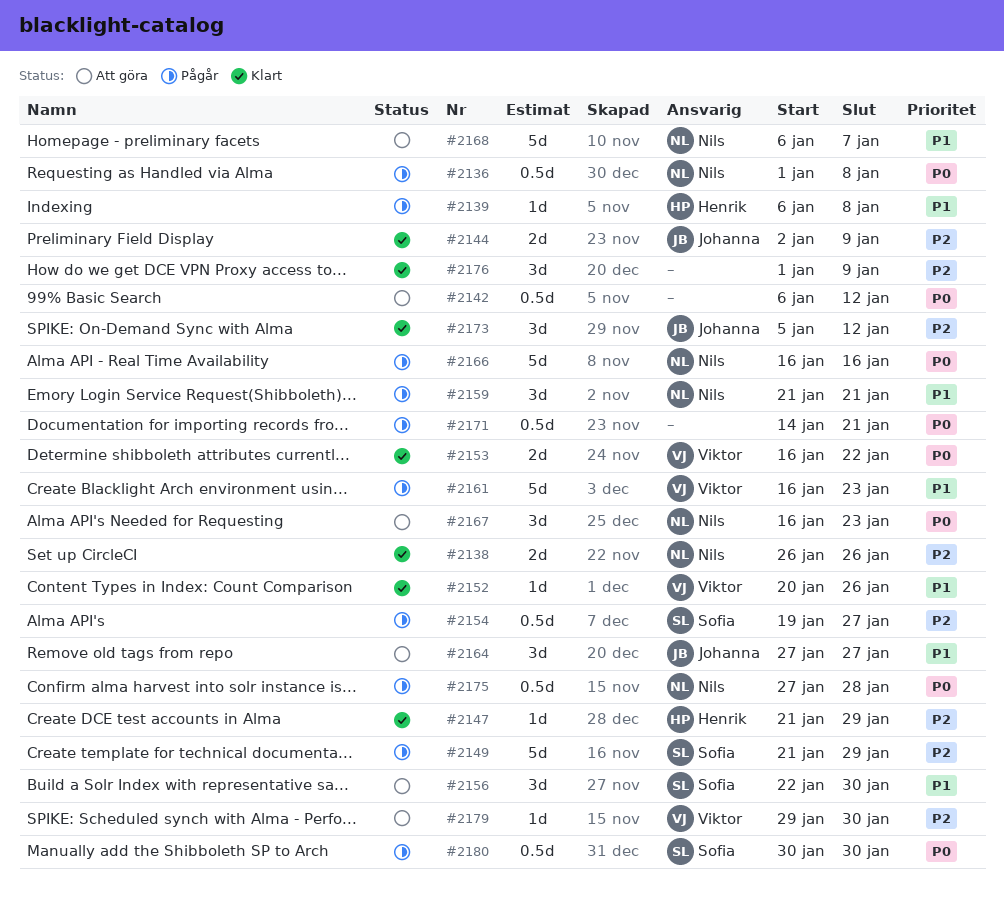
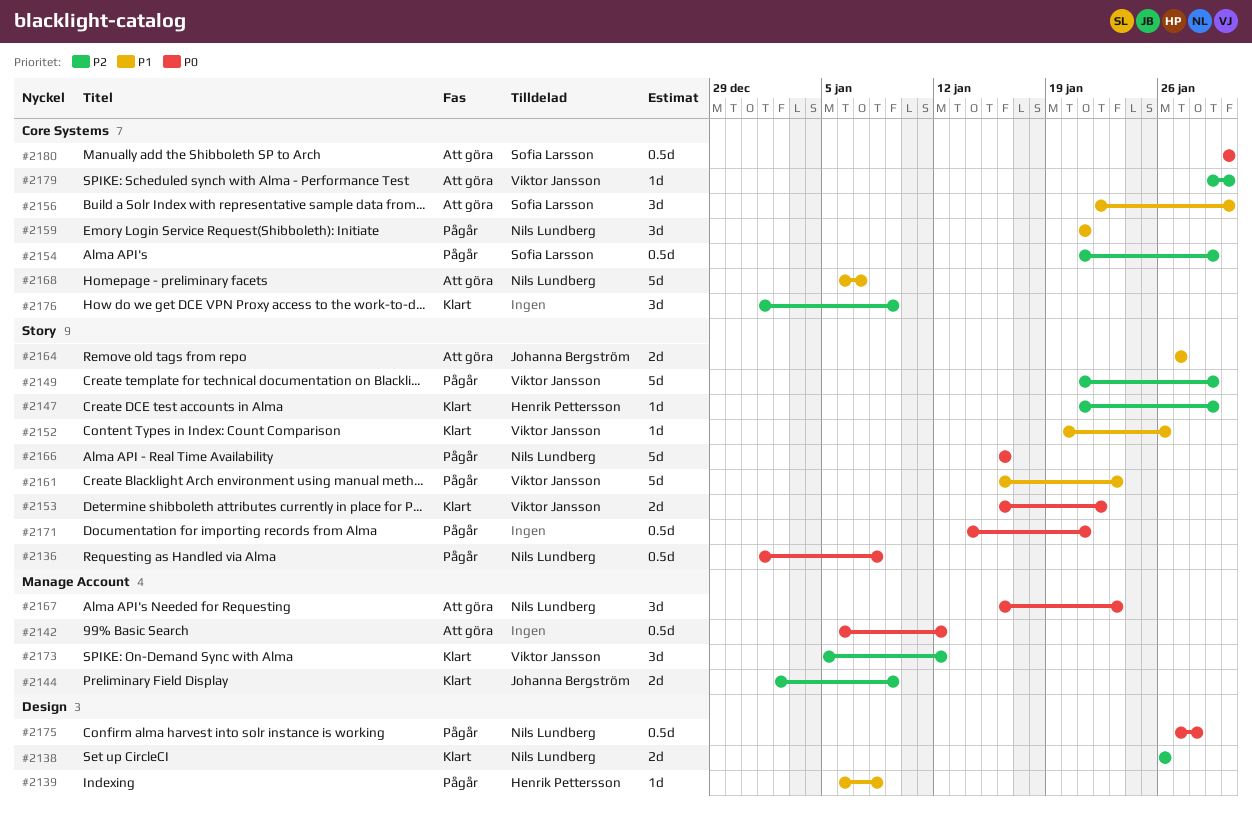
#2149, owner: Sofia Larsson -> Viktor Jansson
#2154, start: Jan 19 -> Jan 21
#2154, due: Jan 27 -> Jan 29
#2164, estimate: 3d -> 2d
#2173, owner: Johanna Bergström -> Viktor Jansson
#2180, status: Pågår -> Att göra

